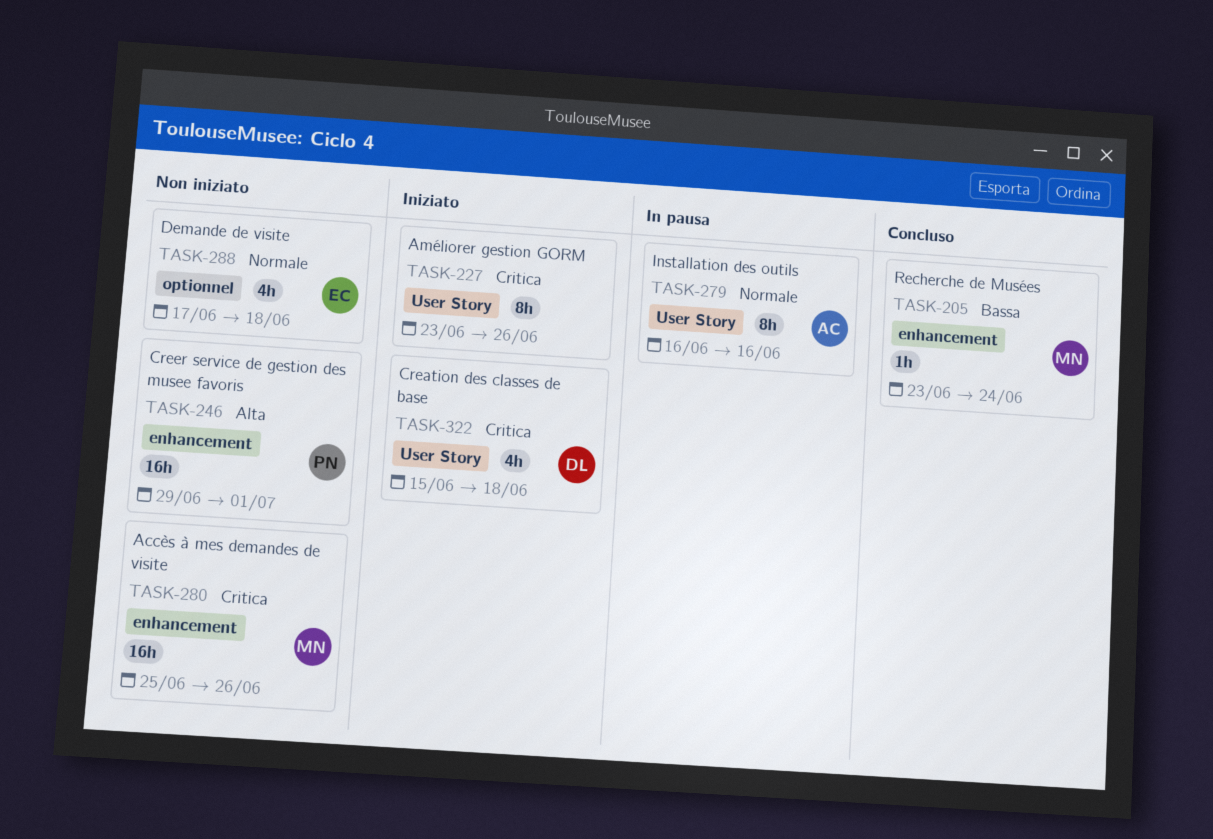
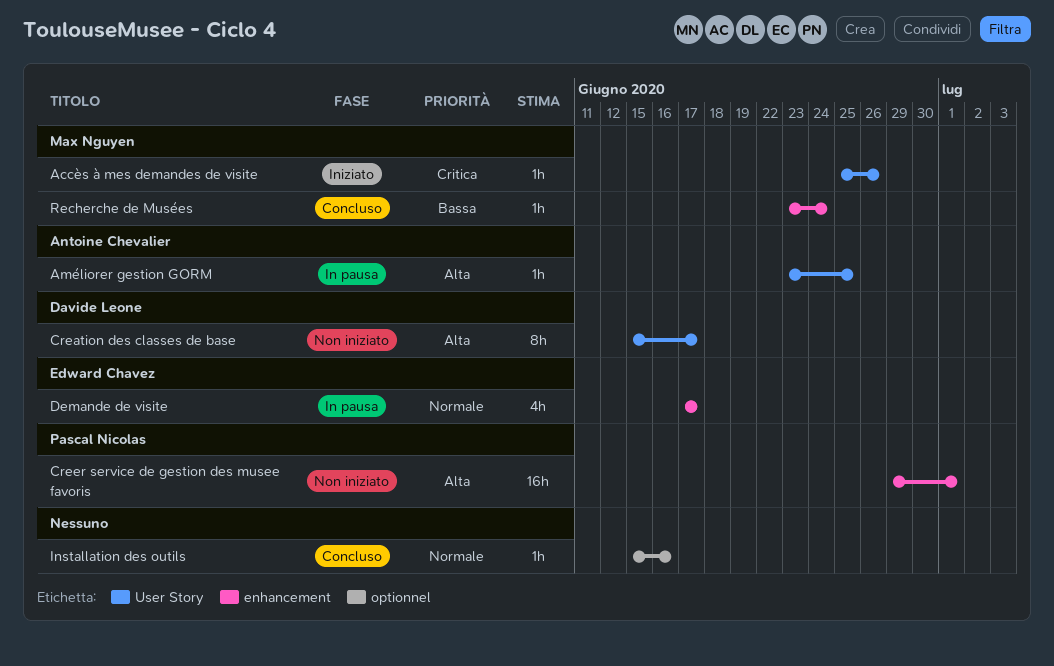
Accès à mes demandes de visite, status: Non iniziato -> Iniziato
Accès à mes demandes de visite, label: enhancement -> User Story
Accès à mes demandes de visite, estimate: 16h -> 1h
Améliorer gestion GORM, status: Iniziato -> In pausa
Améliorer gestion GORM, owner: none -> Antoine Chevalier
Améliorer gestion GORM, priority: Critica -> Alta
Améliorer gestion GORM, estimate: 8h -> 1h
Améliorer gestion GORM, due: Jun 26 -> Jun 25
Creation des classes de base, status: Iniziato -> Non iniziato
Creation des classes de base, priority: Critica -> Alta
Creation des classes de base, estimate: 4h -> 8h
Creation des classes de base, due: Jun 18 -> Jun 17
Demande de visite, status: Non iniziato -> In pausa
Demande de visite, label: optionnel -> enhancement
Demande de visite, due: Jun 18 -> Jun 17
Installation des outils, status: In pausa -> Concluso
Installation des outils, owner: Antoine Chevalier -> none
Installation des outils, label: User Story -> optionnel
Installation des outils, estimate: 8h -> 1h
Installation des outils, start: Jun 16 -> Jun 15

